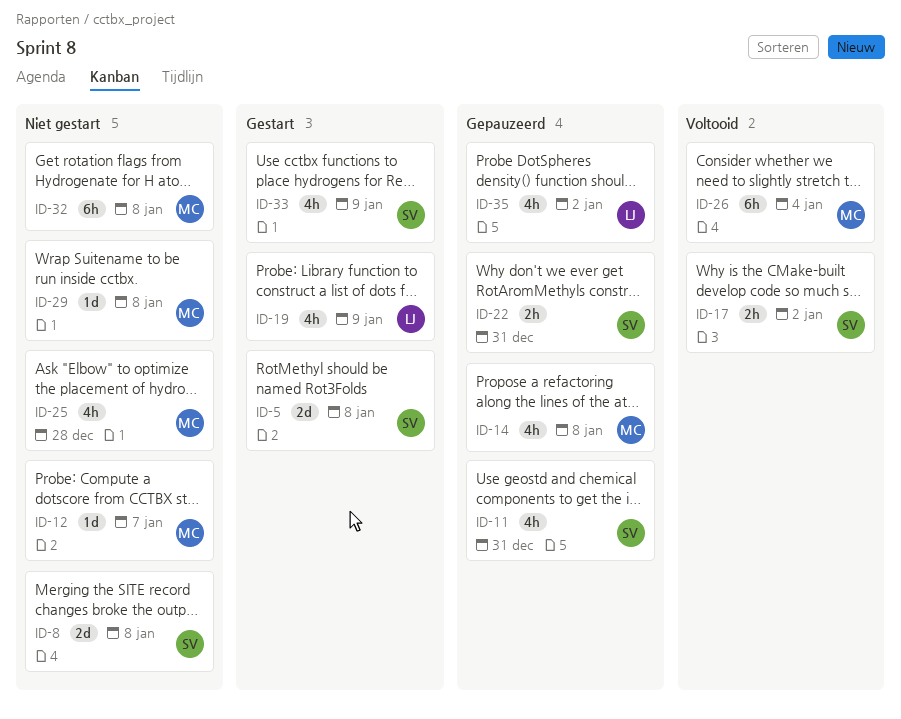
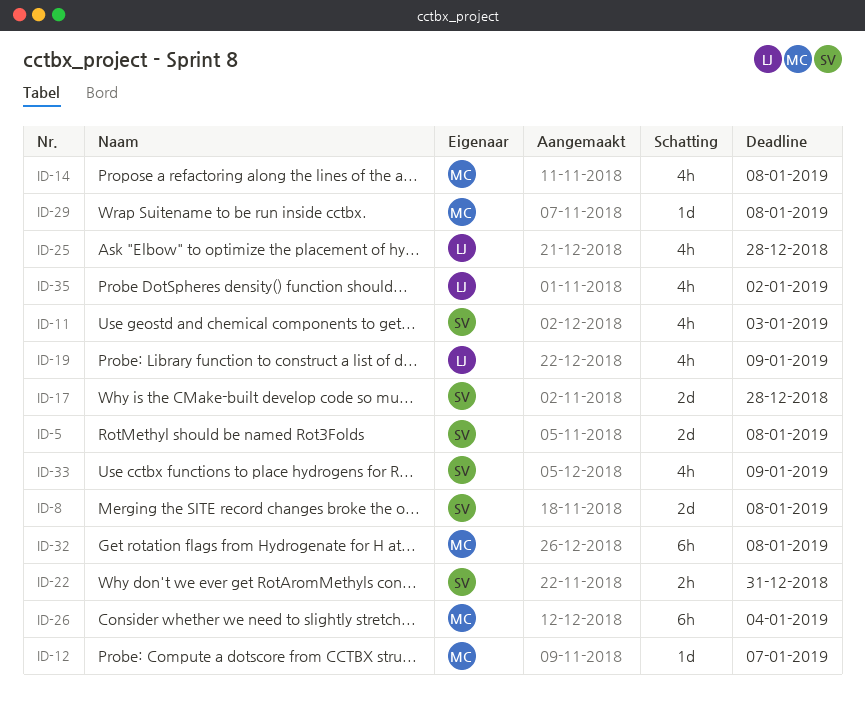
ID-11, due: Dec 31 -> Jan 3
ID-17, estimate: 2h -> 2d
ID-17, due: Jan 2 -> Dec 28
ID-25, owner: MC -> LJ

